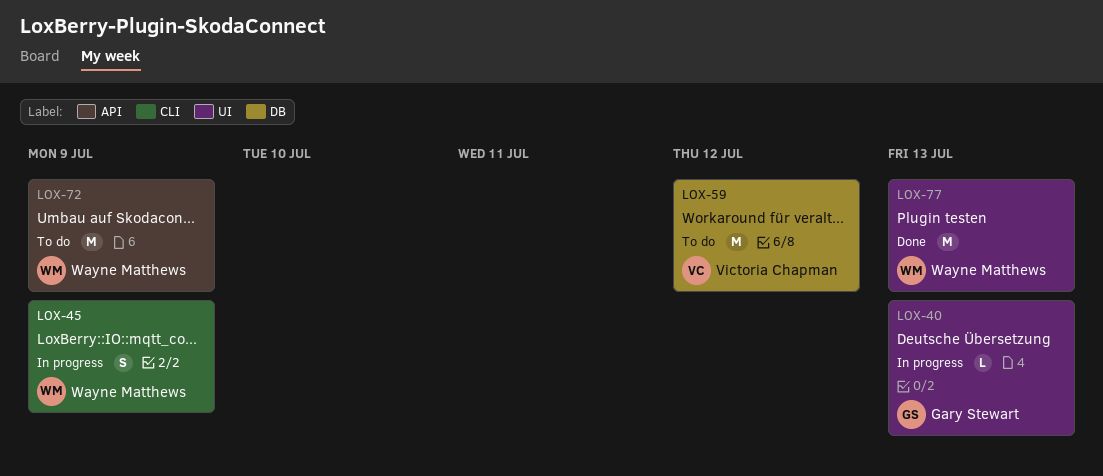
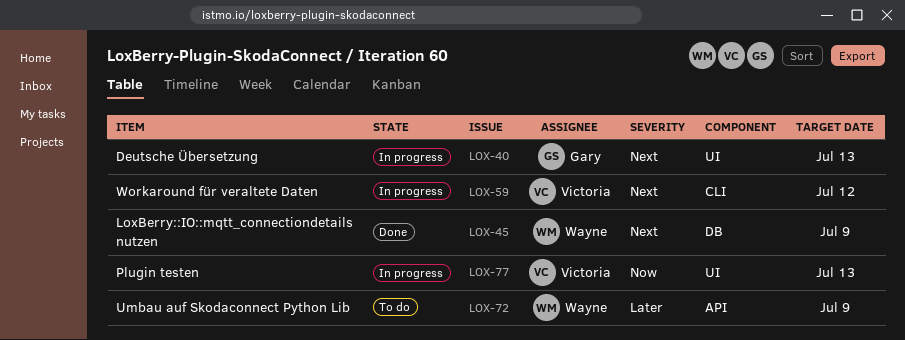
LOX-45, status: In progress -> Done
LOX-45, label: CLI -> DB
LOX-59, status: To do -> In progress
LOX-59, label: DB -> CLI
LOX-77, status: Done -> In progress
LOX-77, owner: Wayne Matthews -> Victoria Chapman

